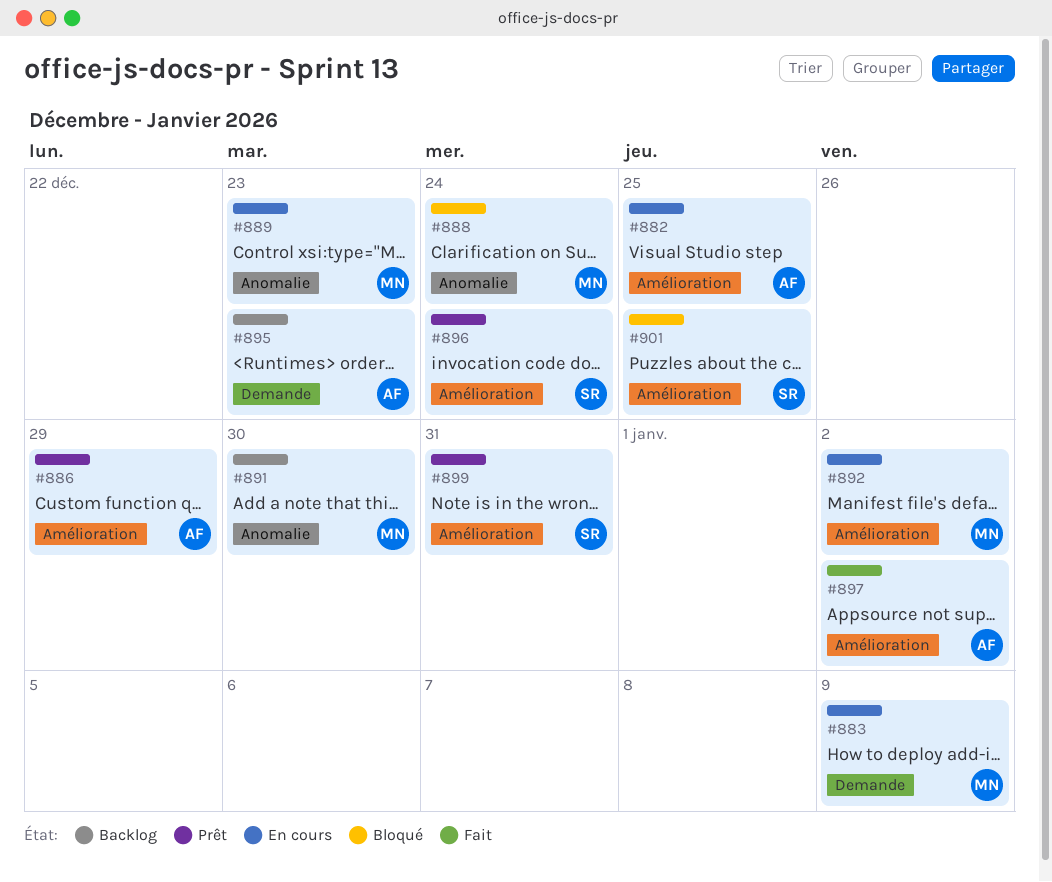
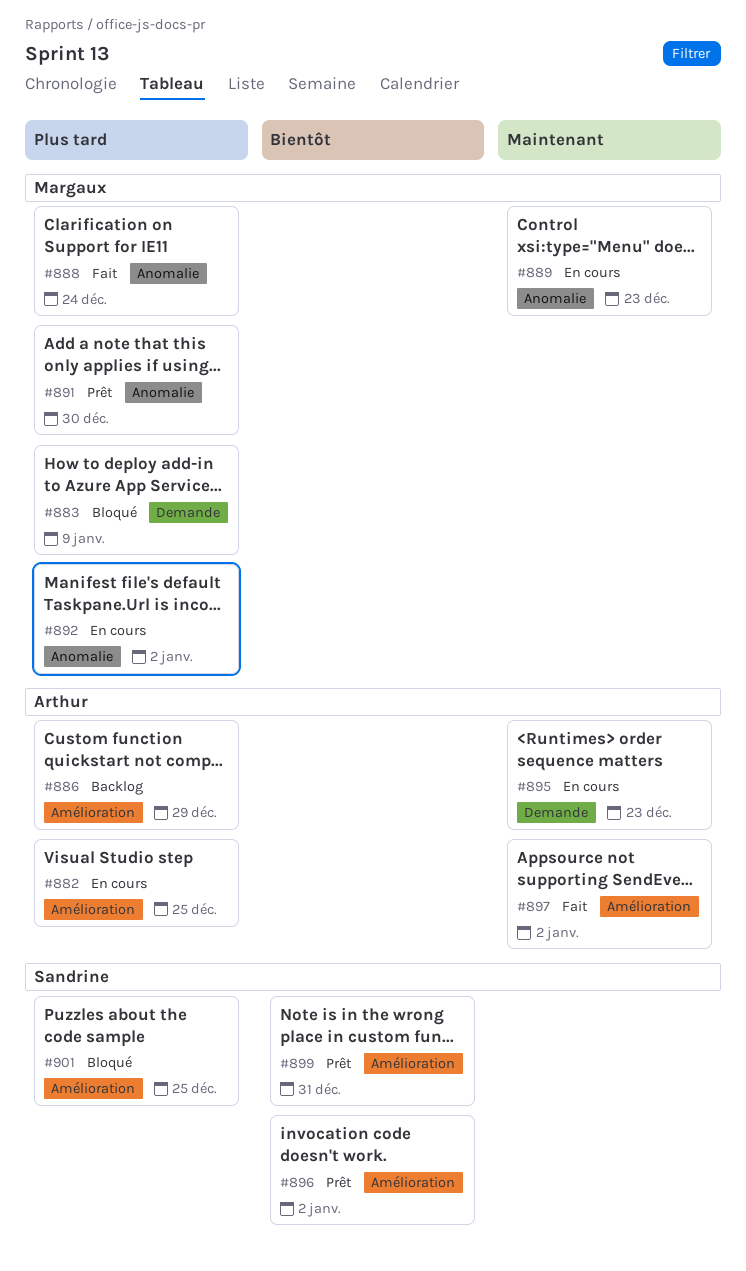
#883, status: En cours -> Bloqué
#886, status: Prêt -> Backlog
#888, status: Bloqué -> Fait
#891, status: Backlog -> Prêt
#892, label: Amélioration -> Anomalie
#895, status: Backlog -> En cours
#896, due: Dec 24 -> Jan 2

